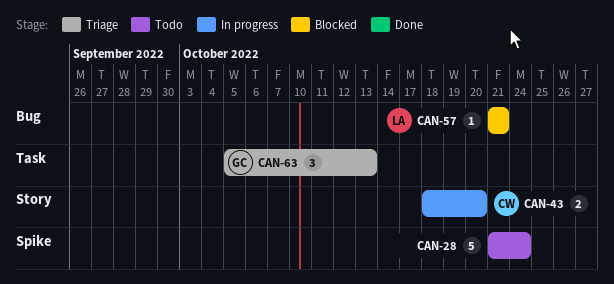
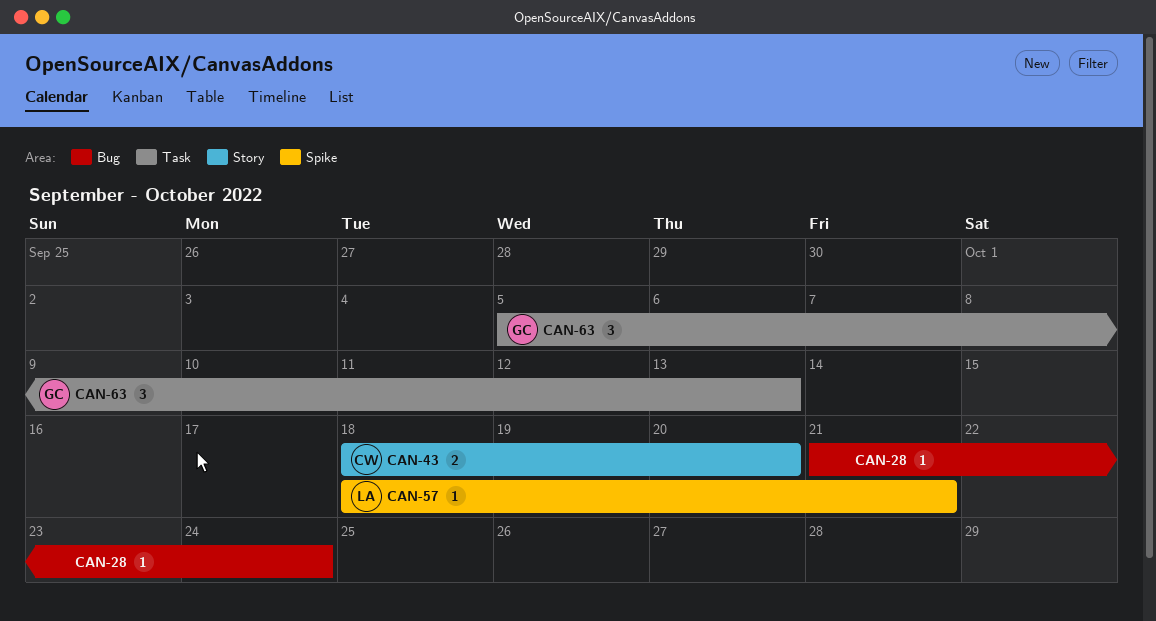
CAN-28, label: Spike -> Bug
CAN-28, estimate: 5 -> 1
CAN-57, label: Bug -> Spike
CAN-57, start: Oct 21 -> Oct 18

